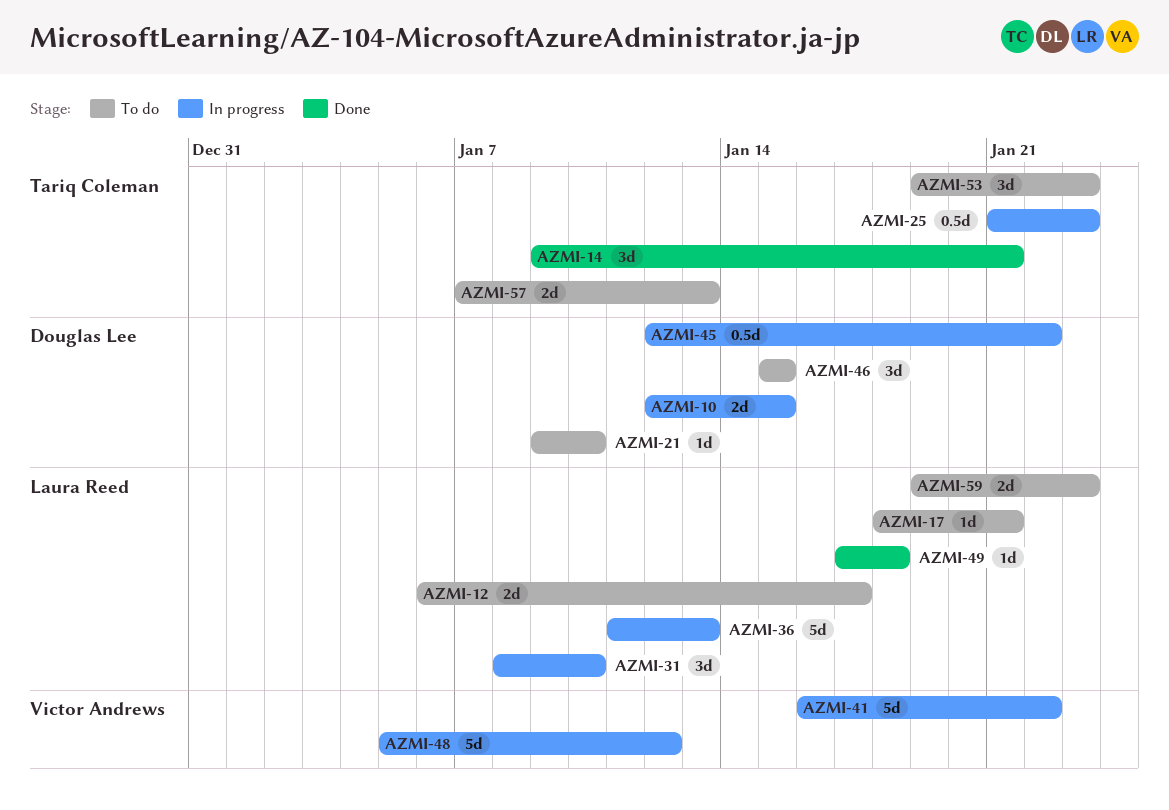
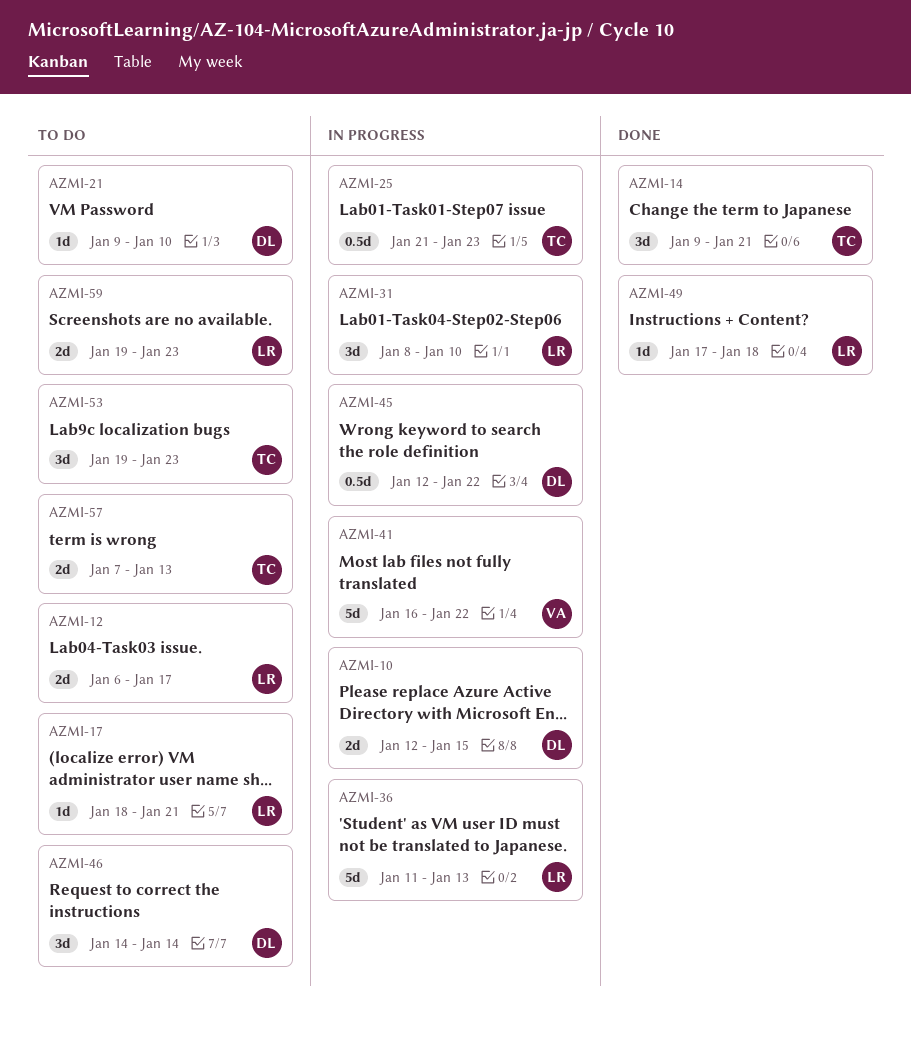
AZMI-46, start: Jan 15 -> Jan 14
AZMI-46, due: Jan 15 -> Jan 14
AZMI-48: present -> none

